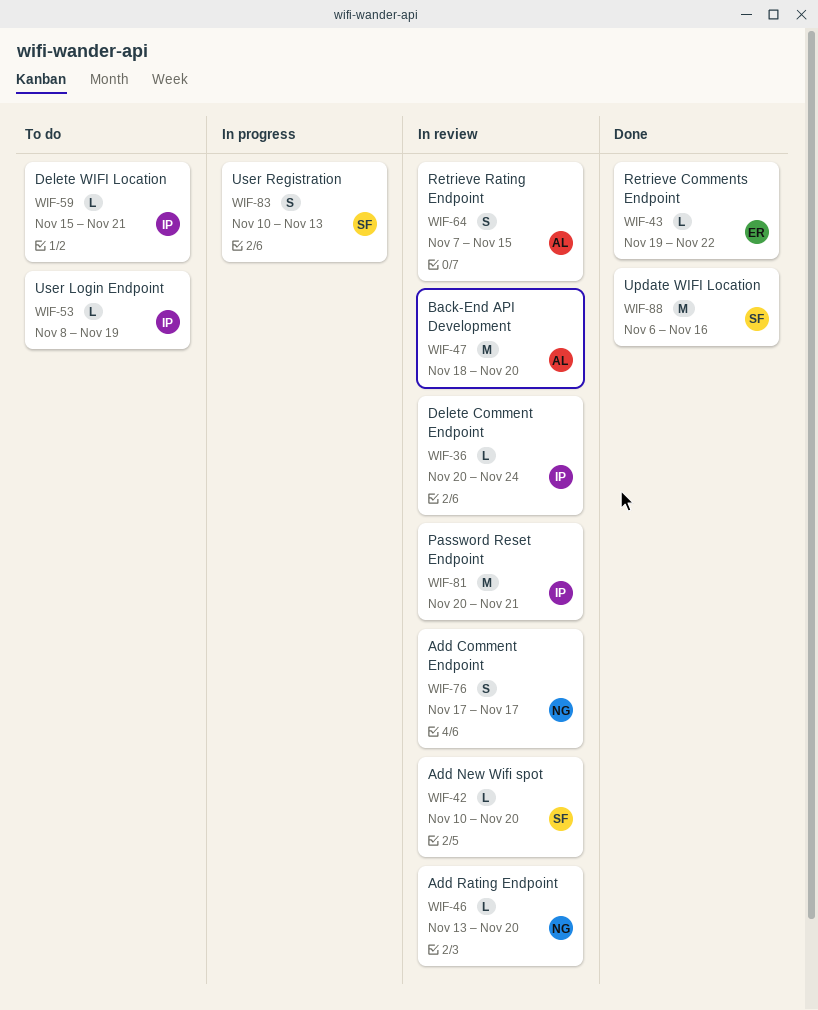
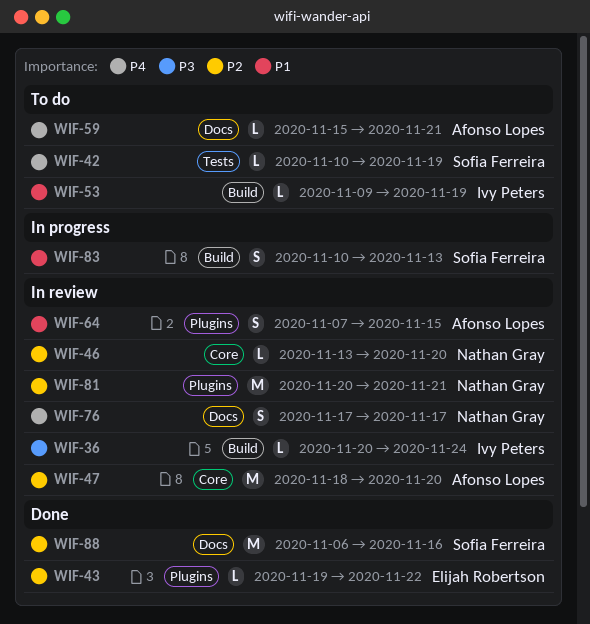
WIF-42, status: In review -> To do
WIF-42, due: Nov 20 -> Nov 19
WIF-53, start: Nov 8 -> Nov 9
WIF-59, owner: Ivy Peters -> Afonso Lopes
WIF-81, owner: Ivy Peters -> Nathan Gray

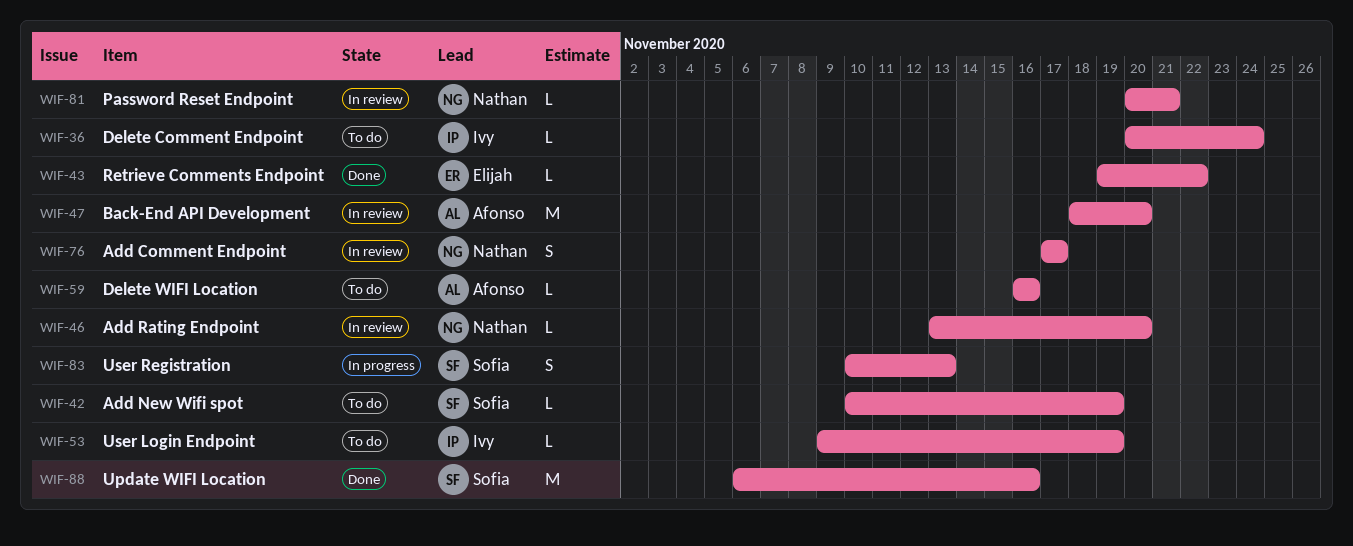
WIF-36, status: In review -> To do
WIF-59, start: Nov 15 -> Nov 16
WIF-59, due: Nov 21 -> Nov 16
WIF-64: present -> none
WIF-81, estimate: M -> L

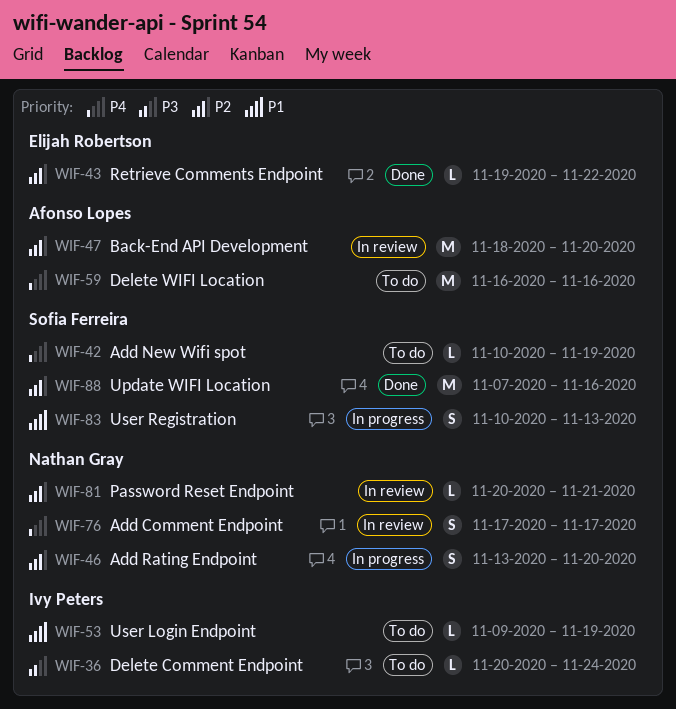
WIF-46, status: In review -> In progress
WIF-46, estimate: L -> S
WIF-59, estimate: L -> M
WIF-88, start: Nov 6 -> Nov 7

